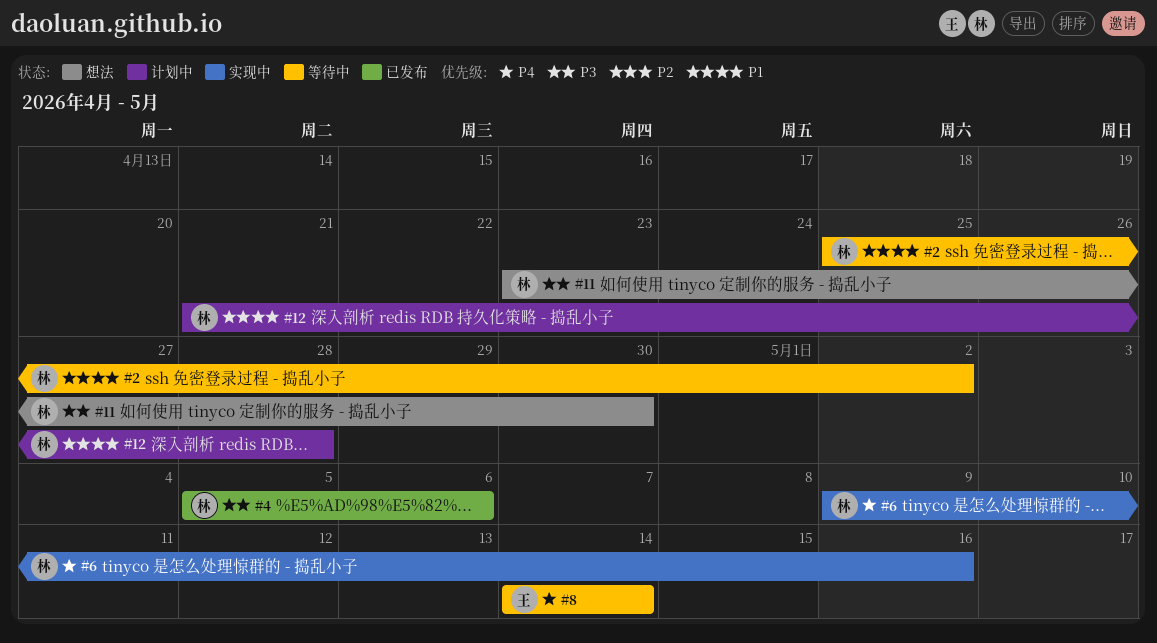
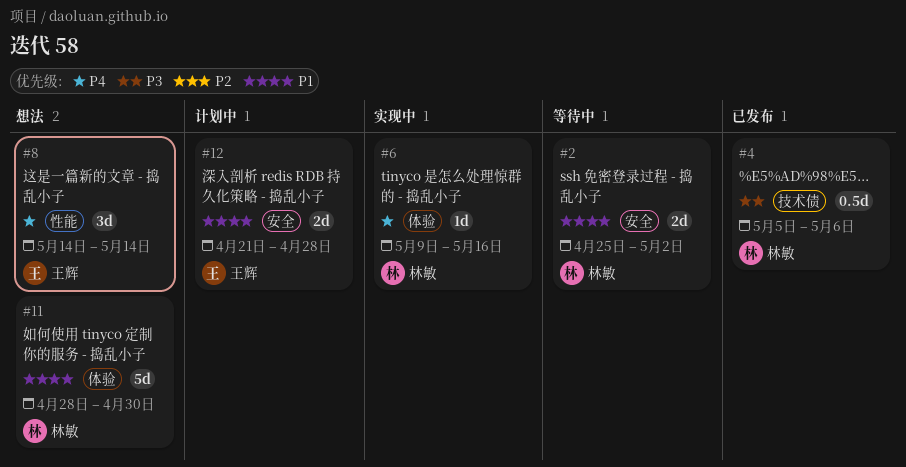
#8, status: 等待中 -> 想法
#11, priority: P3 -> P1
#11, start: Apr 23 -> Apr 28
#12, owner: 林敏 -> 王辉

